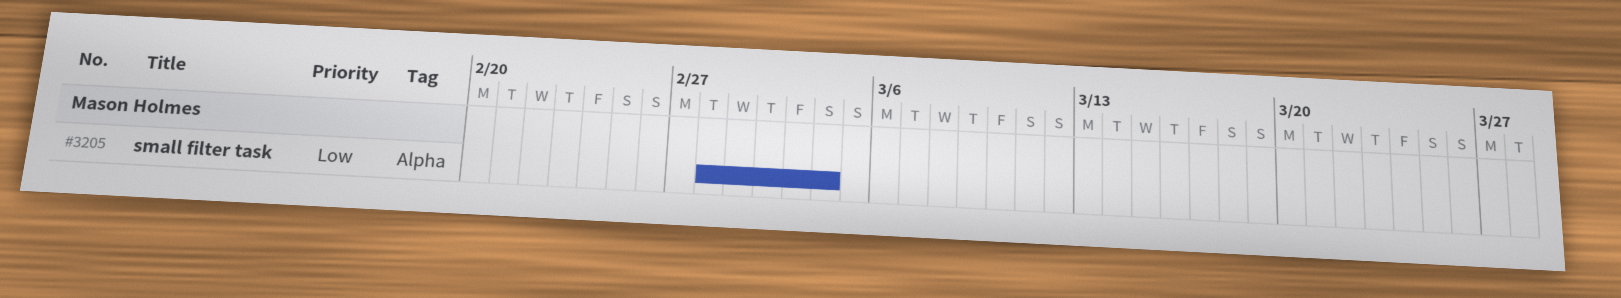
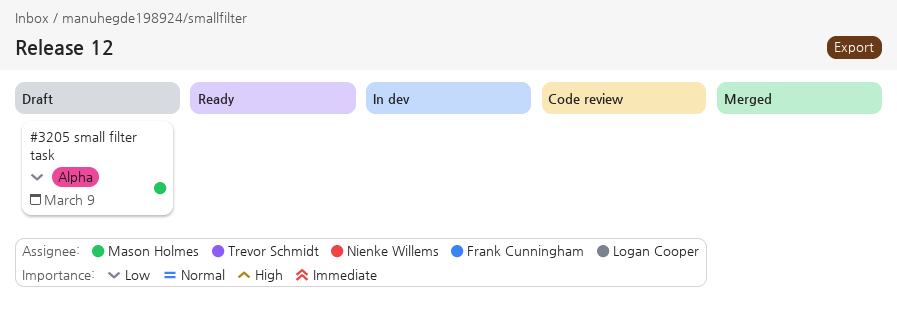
#3205, due: Mar 4 -> Mar 9

